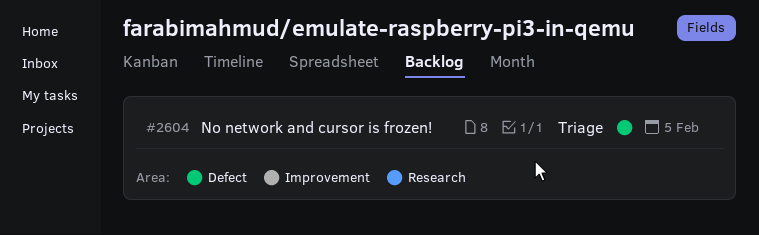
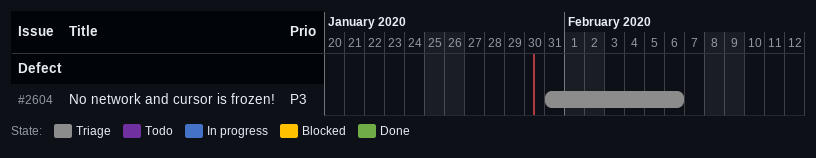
#2604, due: Feb 5 -> Feb 6

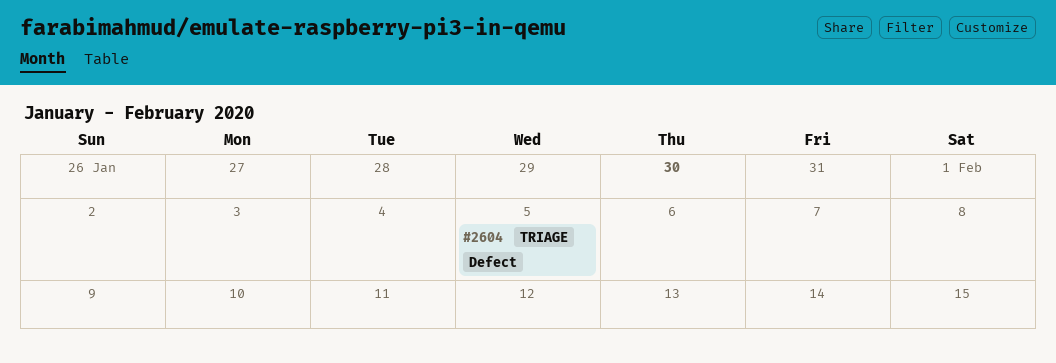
#2604, due: Feb 6 -> Feb 5

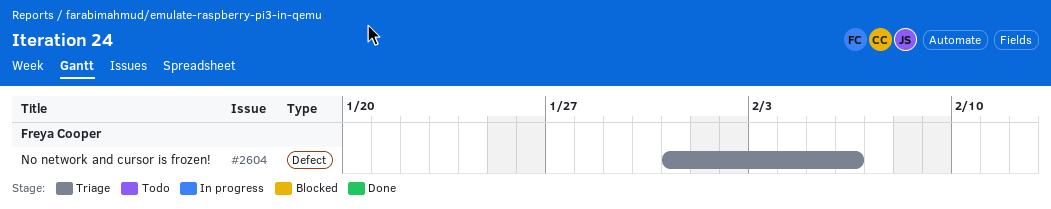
#2604, due: Feb 5 -> Feb 6

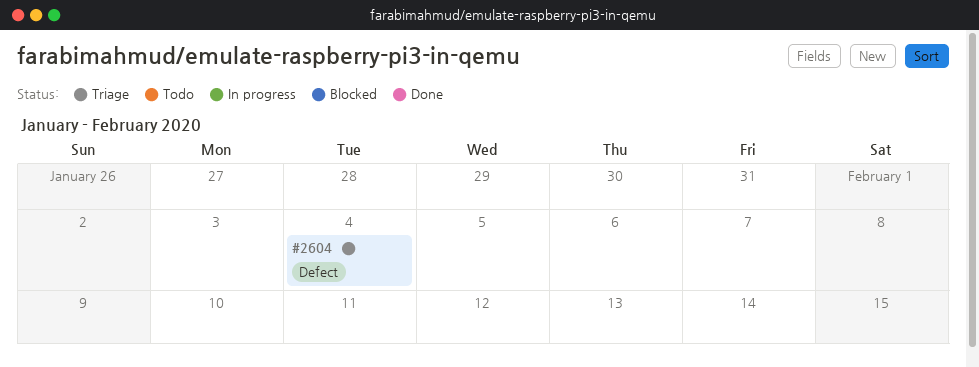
#2604, due: Feb 6 -> Feb 4

